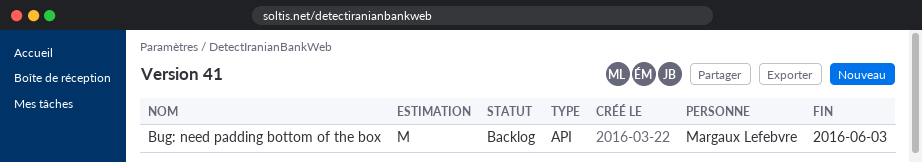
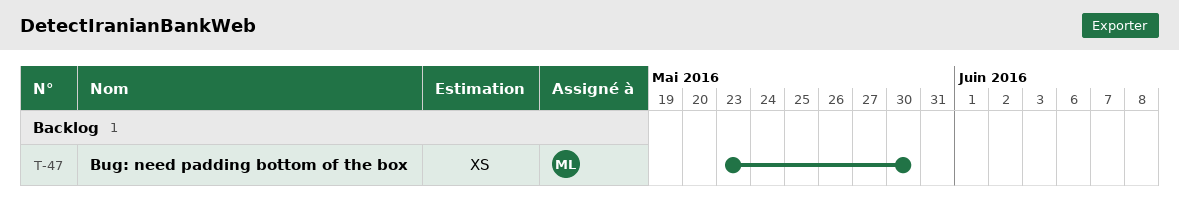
Bug: need padding bottom of the box, estimate: M -> XS
Bug: need padding bottom of the box, due: Jun 3 -> May 30

